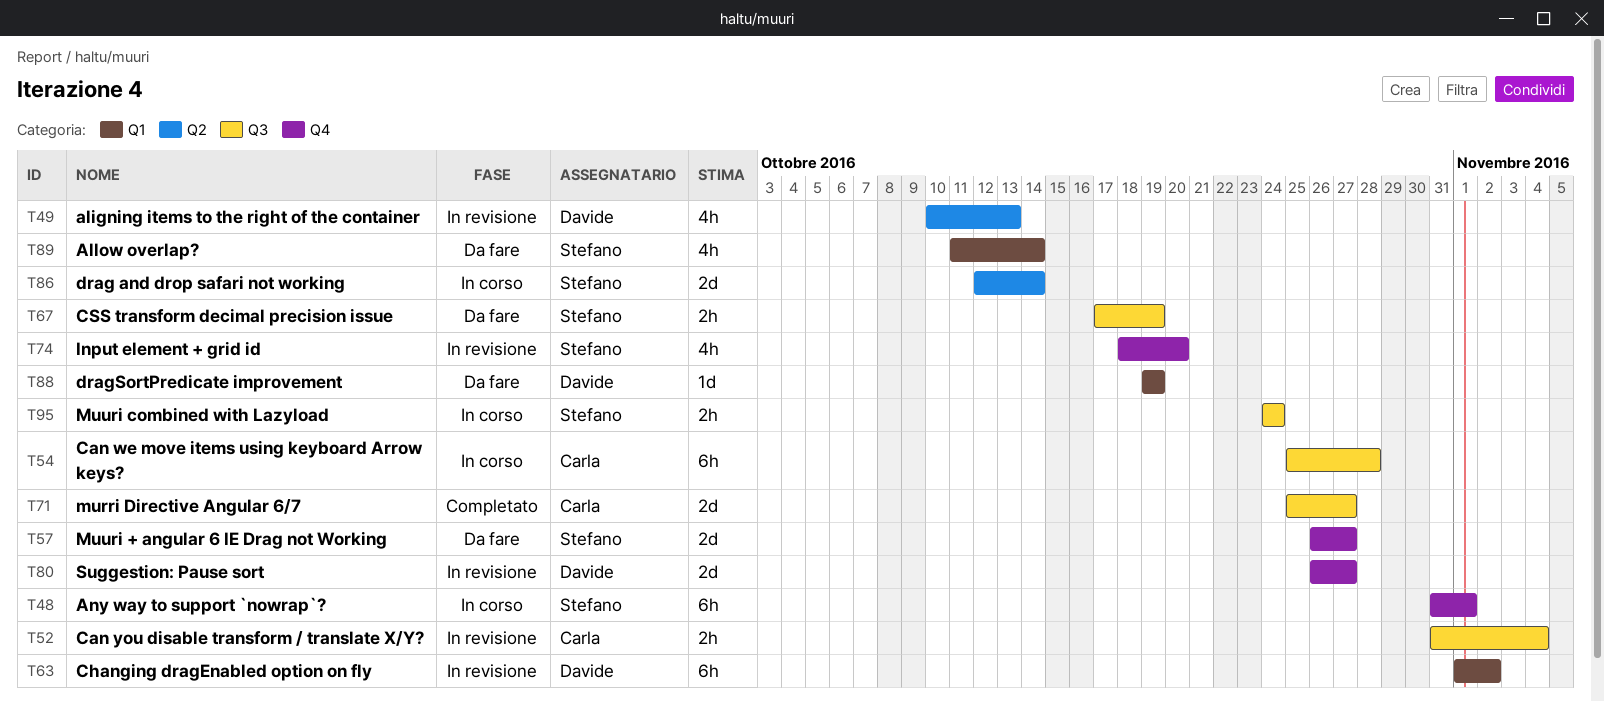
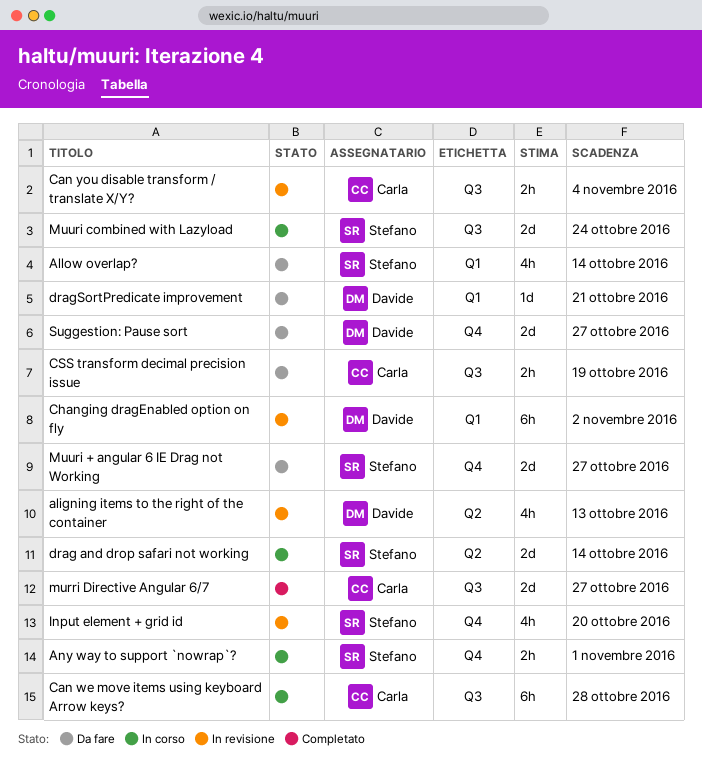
Any way to support `nowrap`?, estimate: 6h -> 2h
CSS transform decimal precision issue, owner: Stefano -> Carla
dragSortPredicate improvement, due: Oct 19 -> Oct 21
Muuri combined with Lazyload, estimate: 2h -> 2d
Suggestion: Pause sort, status: In revisione -> Da fare

